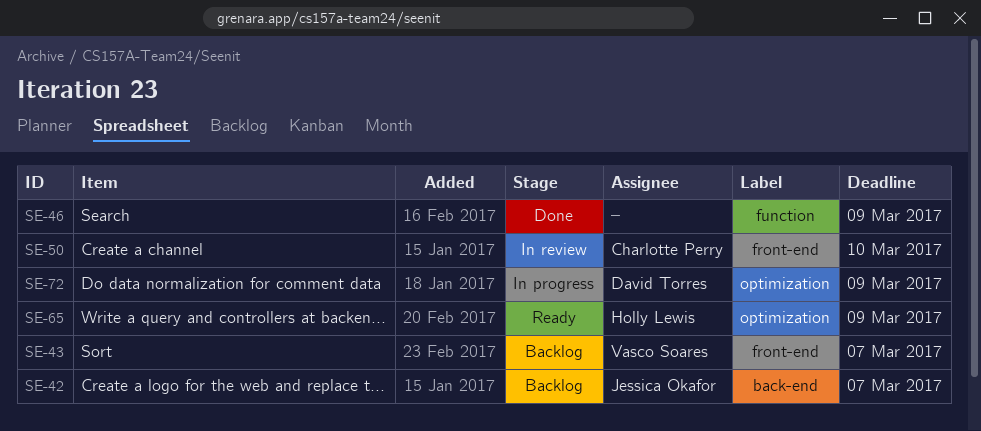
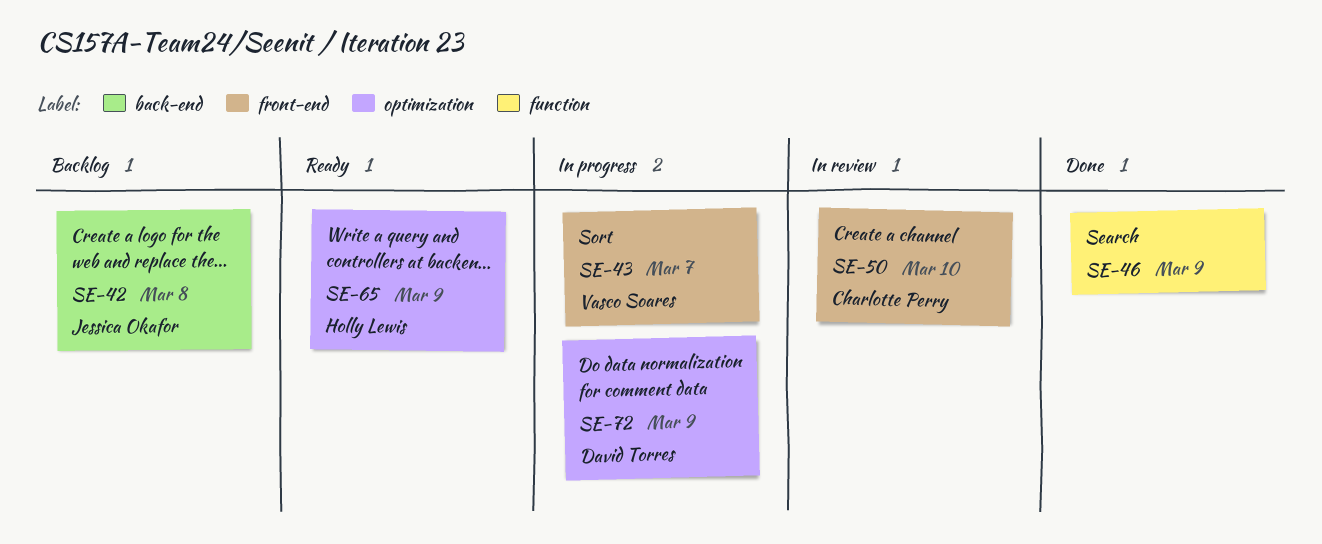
SE-42, due: Mar 7 -> Mar 8
SE-43, status: Backlog -> In progress

